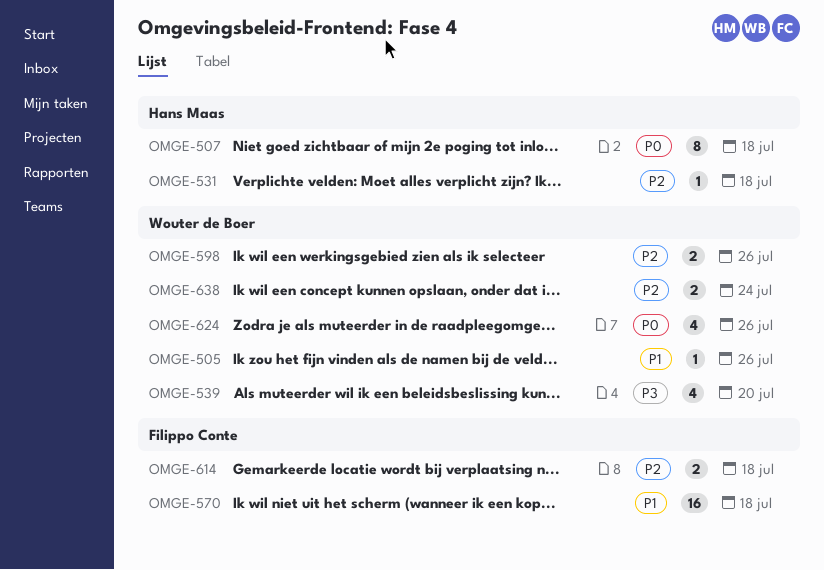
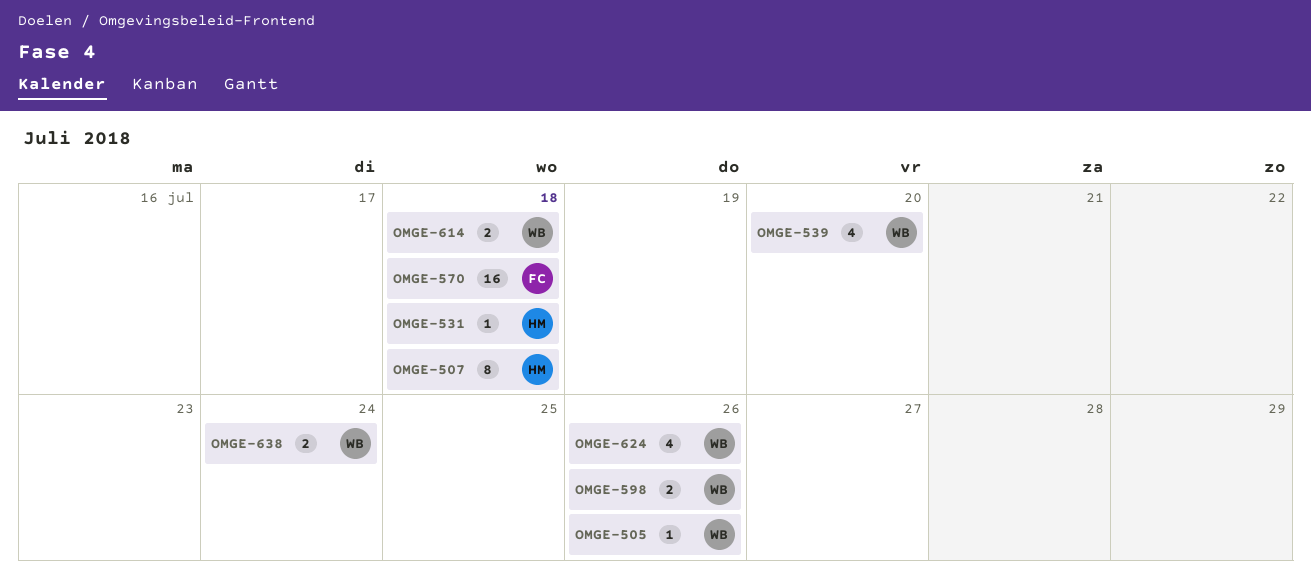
OMGE-614, owner: Filippo Conte -> Wouter de Boer

